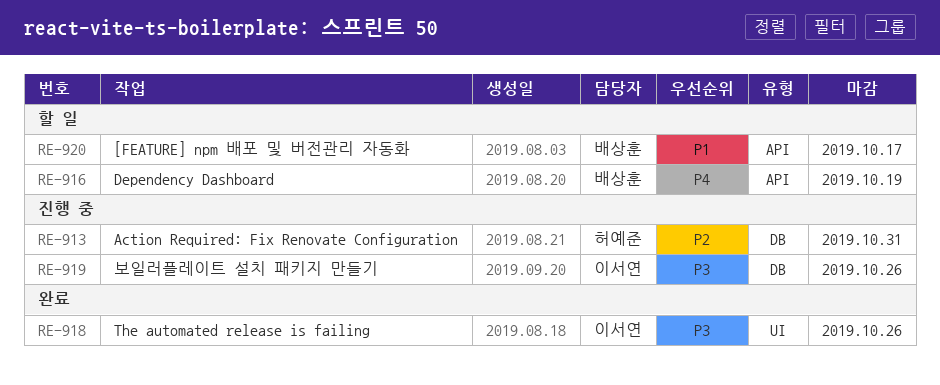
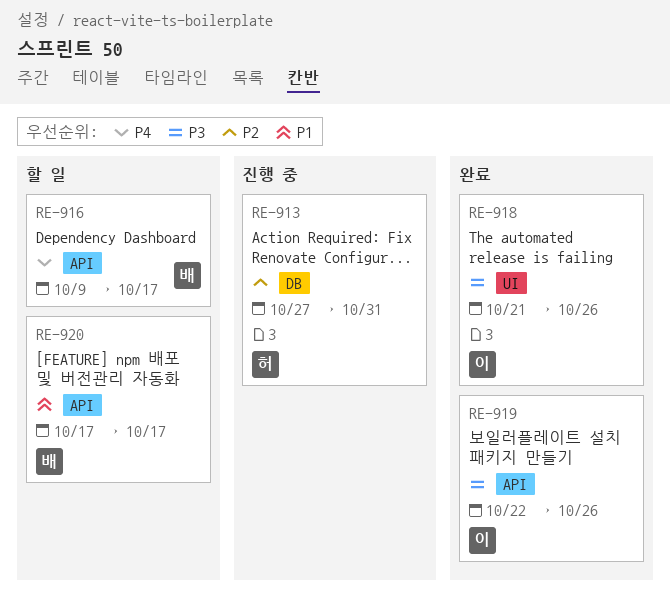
RE-916, due: Oct 19 -> Oct 17
RE-919, status: 진행 중 -> 완료
RE-919, label: DB -> API

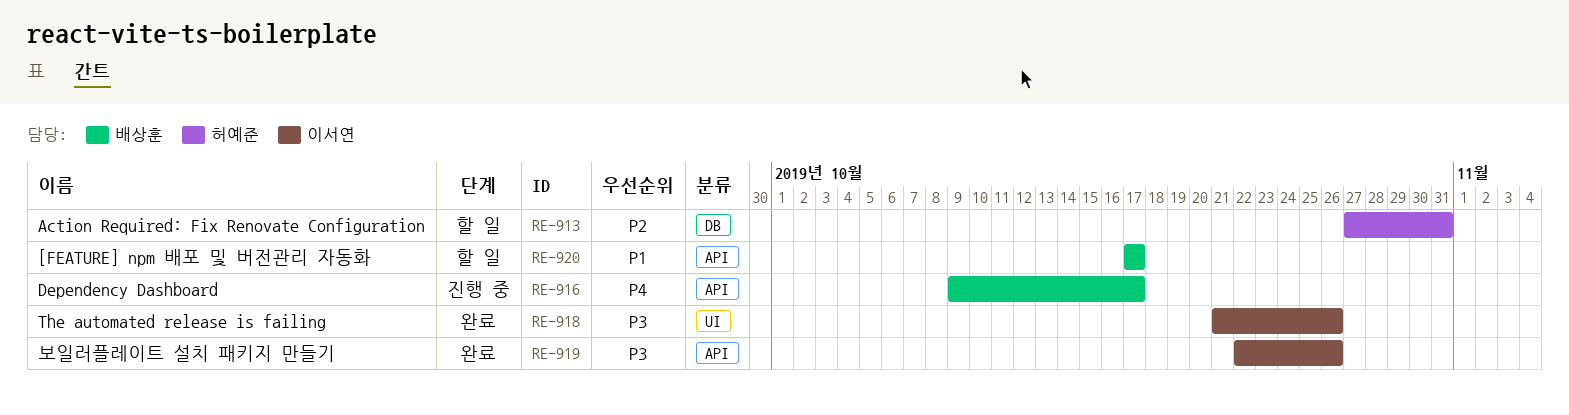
RE-913, status: 진행 중 -> 할 일
RE-916, status: 할 일 -> 진행 중

